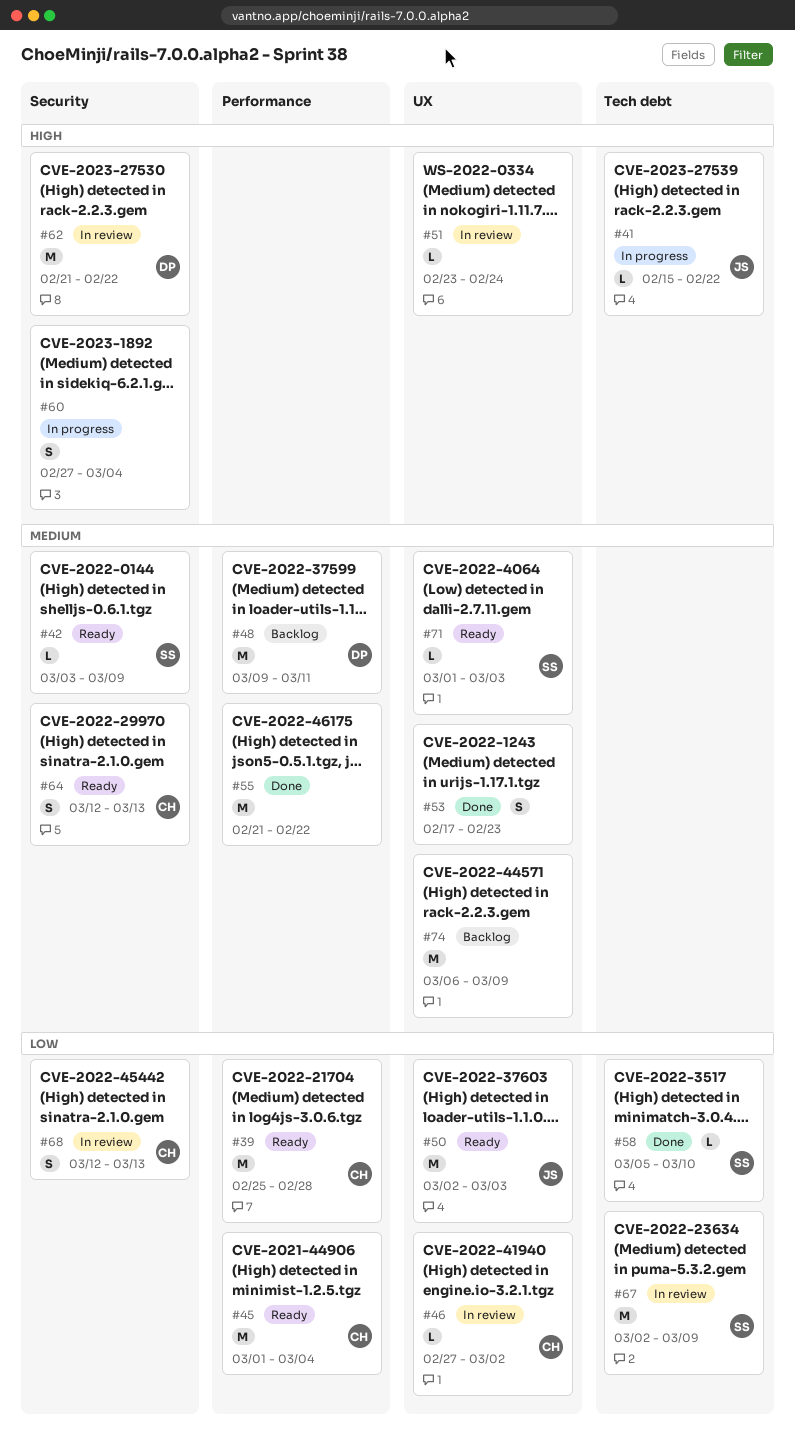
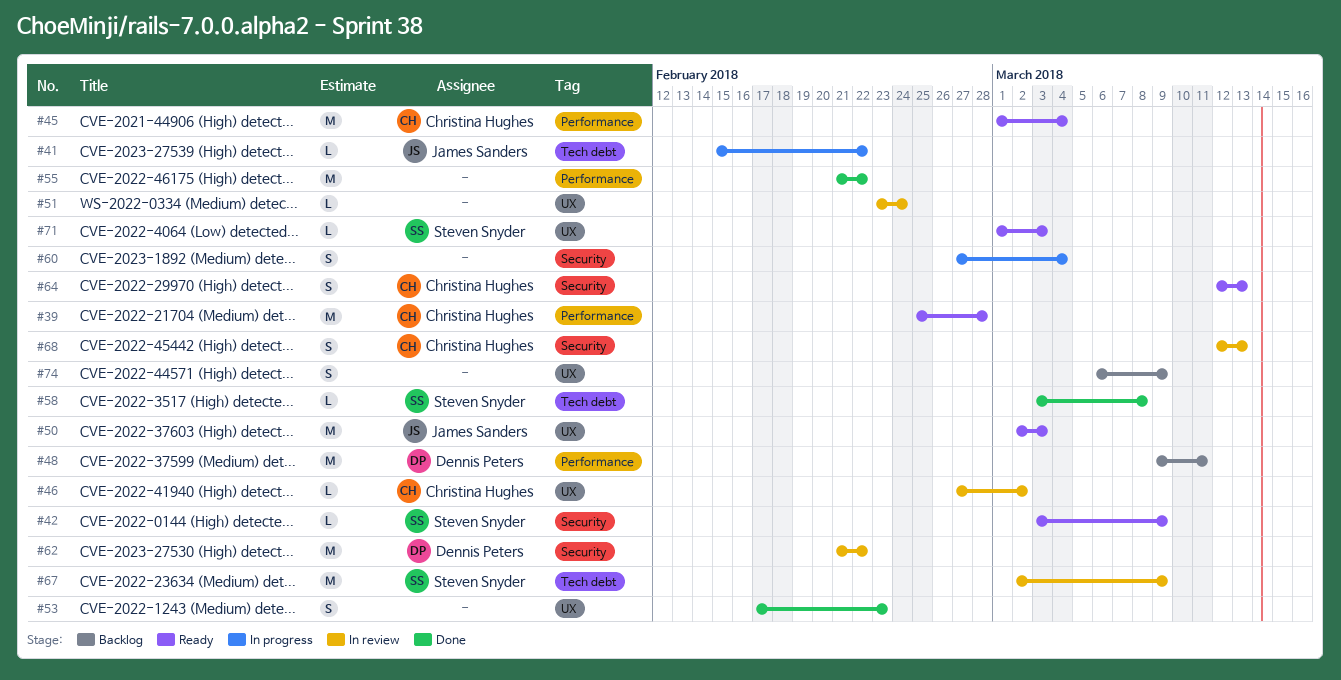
#58, start: Mar 5 -> Mar 3
#58, due: Mar 10 -> Mar 8
#74, estimate: M -> S

